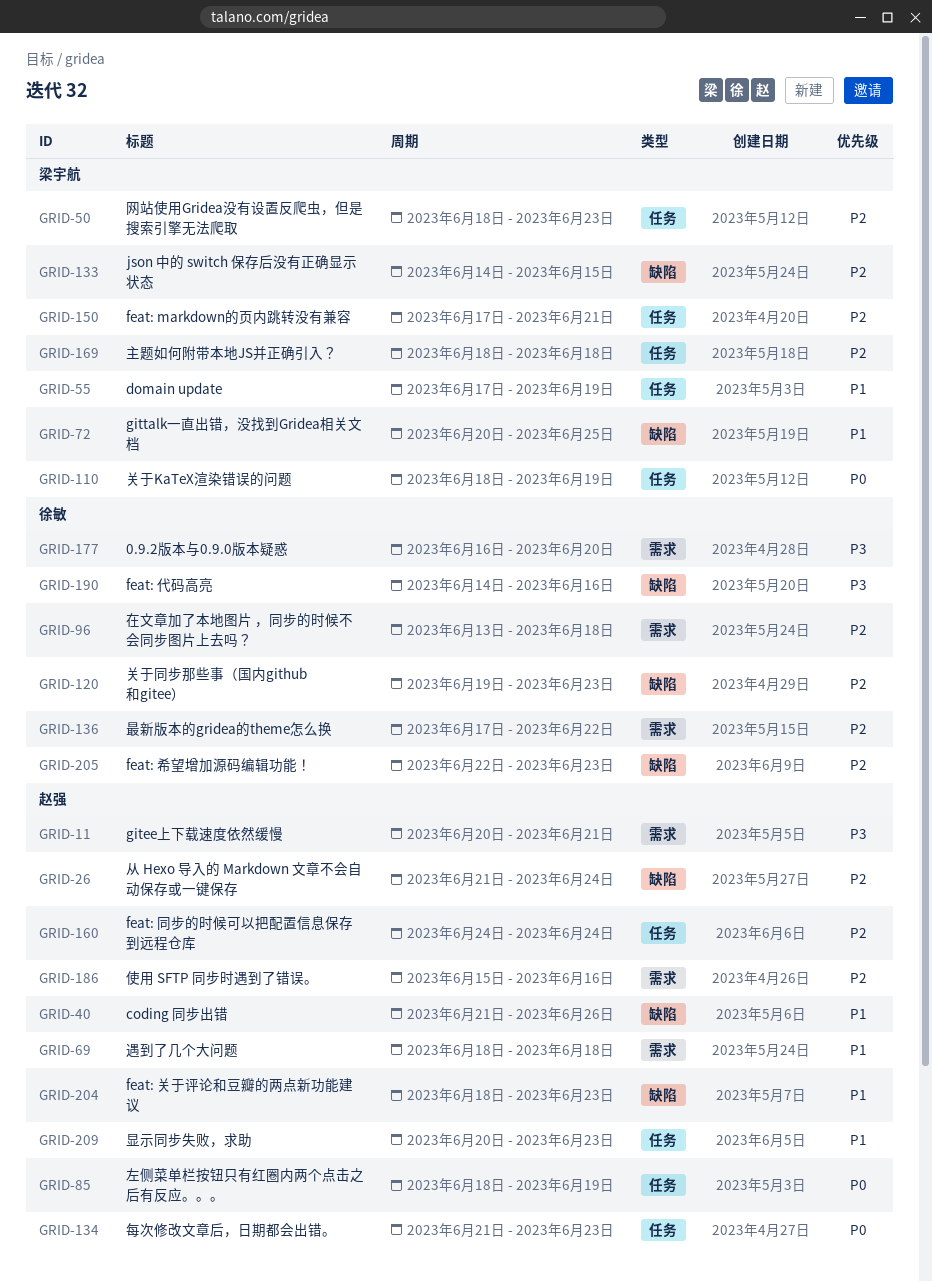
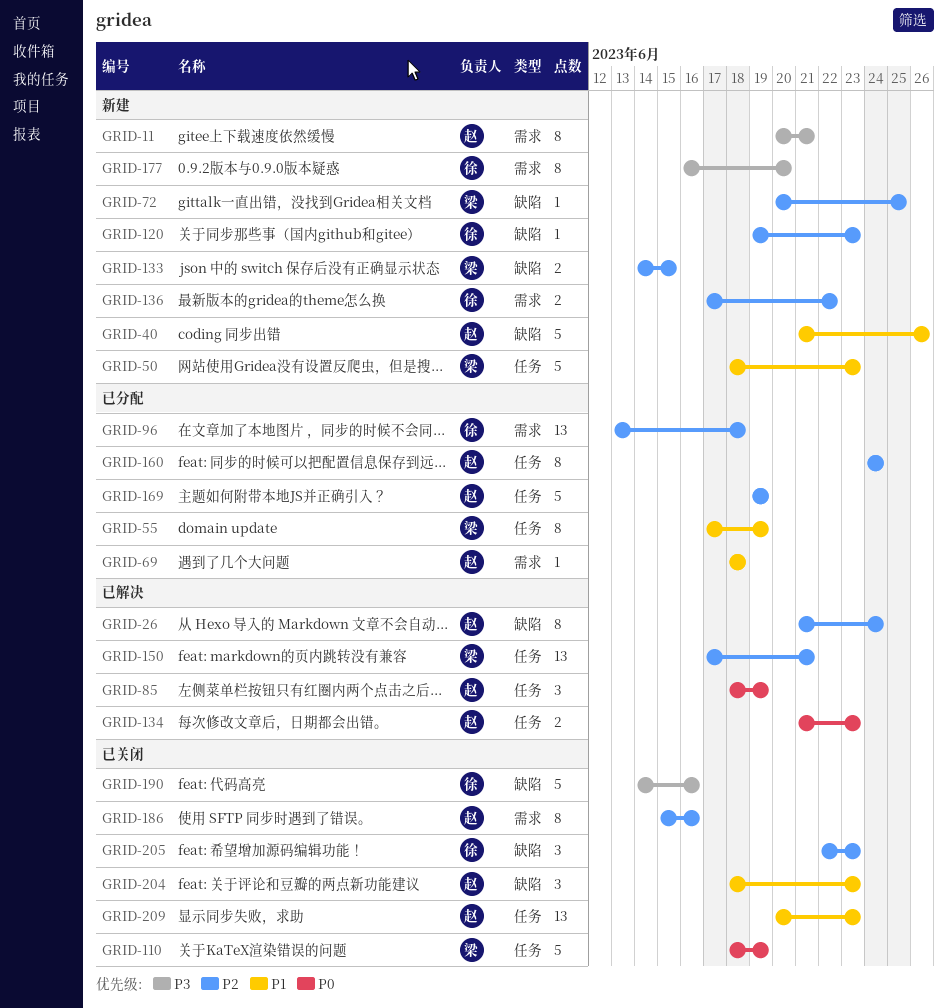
GRID-50, priority: P2 -> P1
GRID-72, priority: P1 -> P2
GRID-169, owner: 梁宇航 -> 赵强
GRID-169, start: Jun 18 -> Jun 19
GRID-169, due: Jun 18 -> Jun 19

